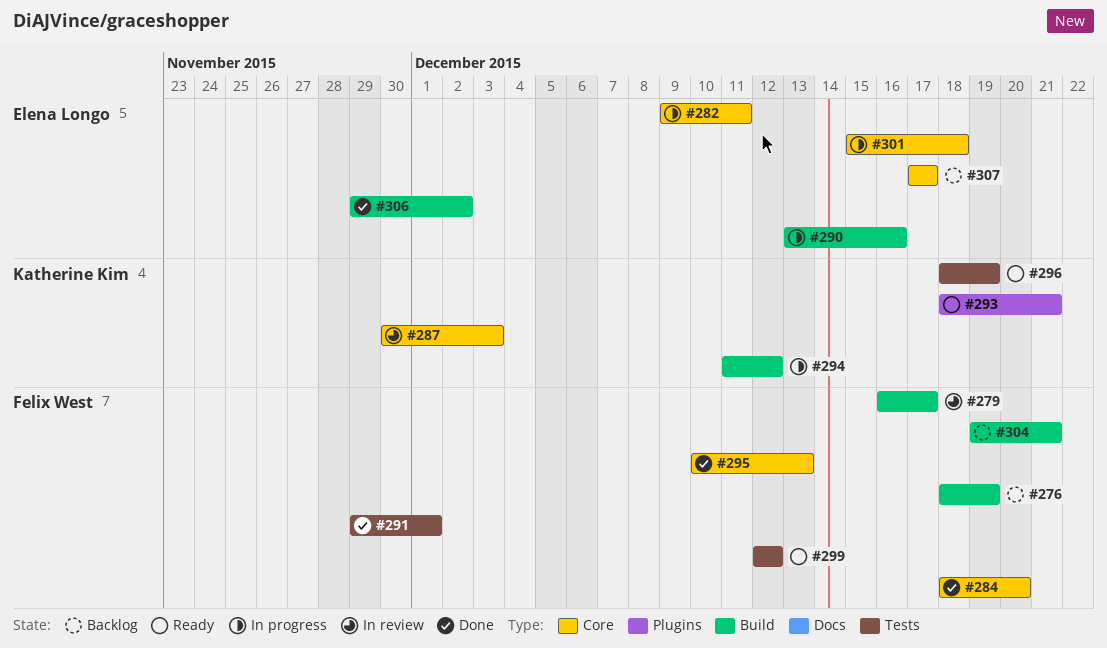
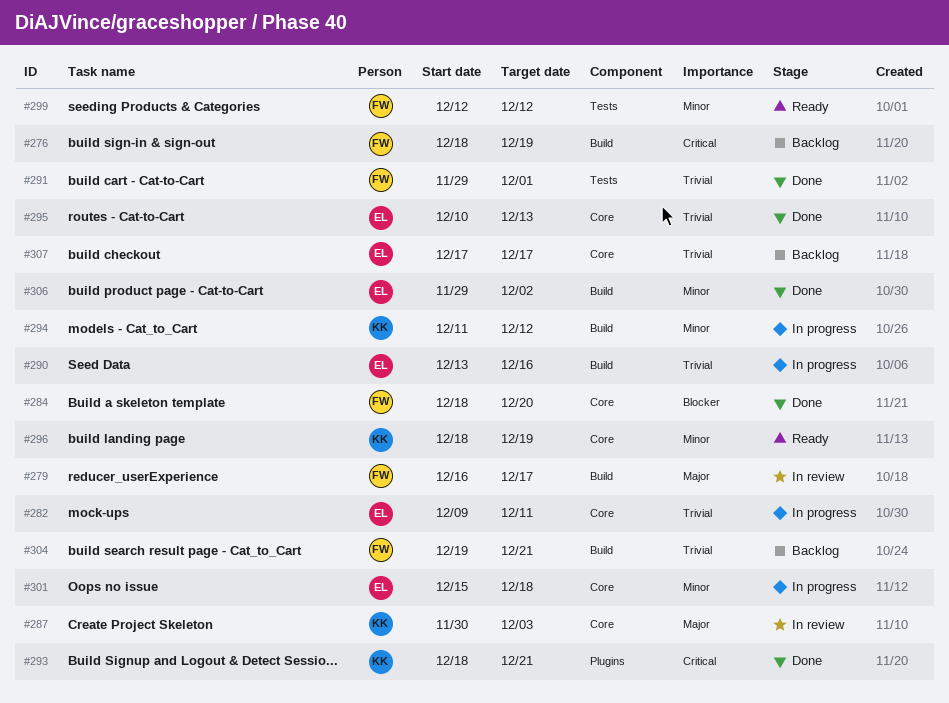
#293, status: Ready -> Done
#295, owner: Felix West -> Elena Longo
#296, label: Tests -> Core

